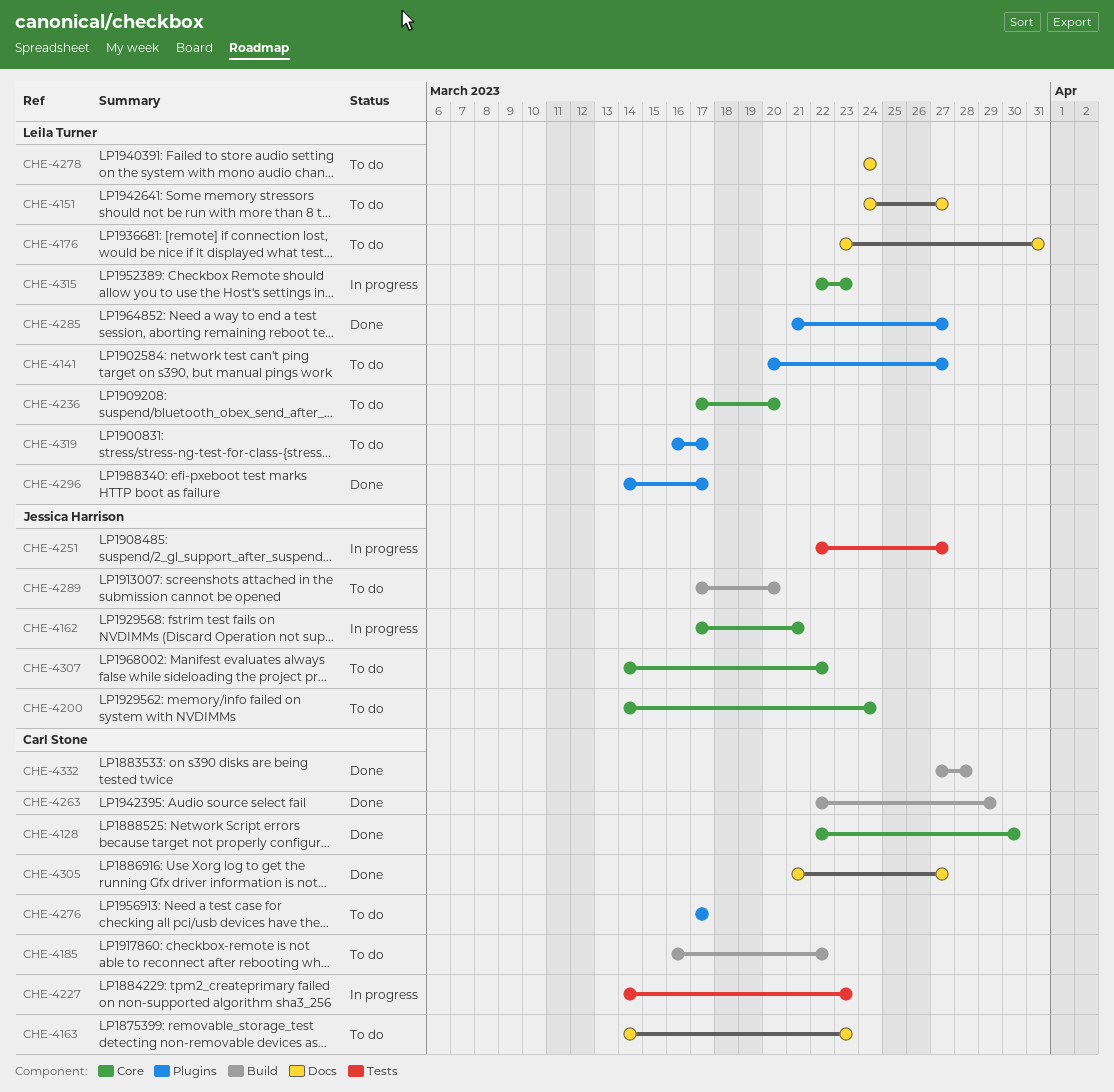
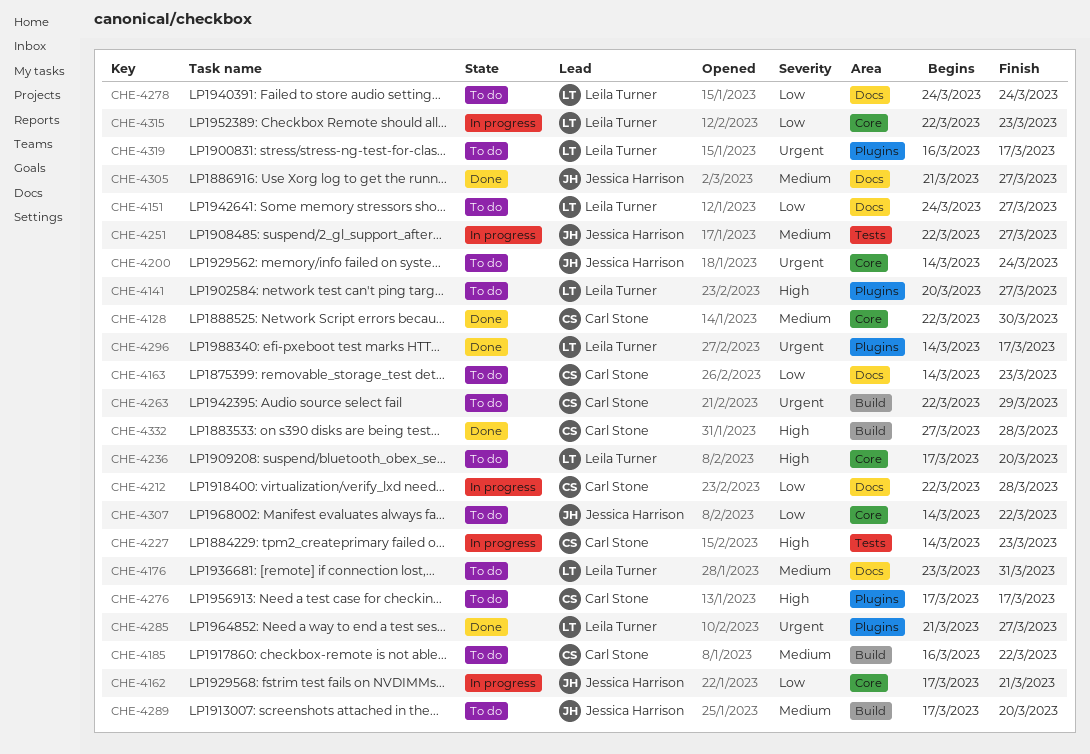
CHE-4212: none -> present
CHE-4263, status: Done -> To do
CHE-4305, owner: Carl Stone -> Jessica Harrison

